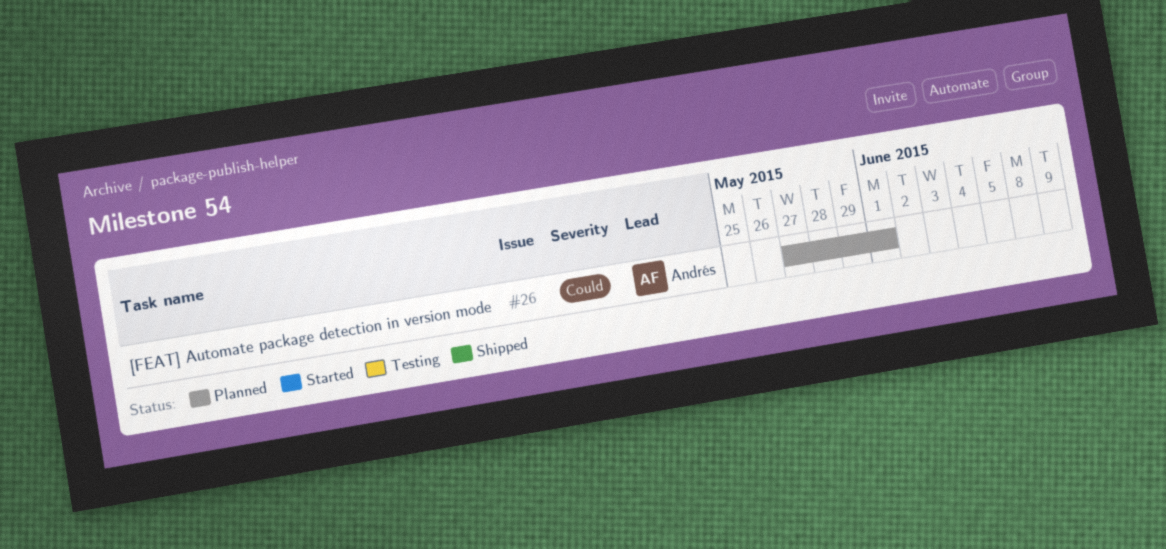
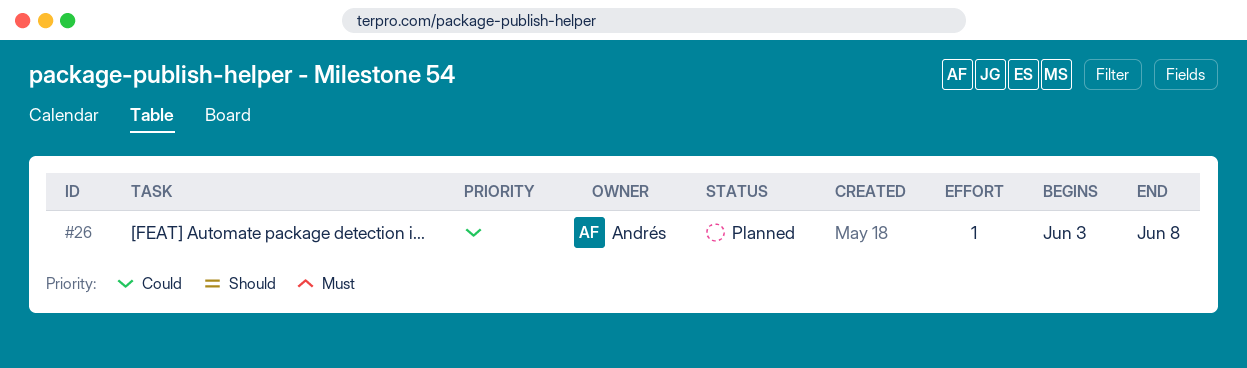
#26, start: May 27 -> Jun 3
#26, due: Jun 1 -> Jun 8

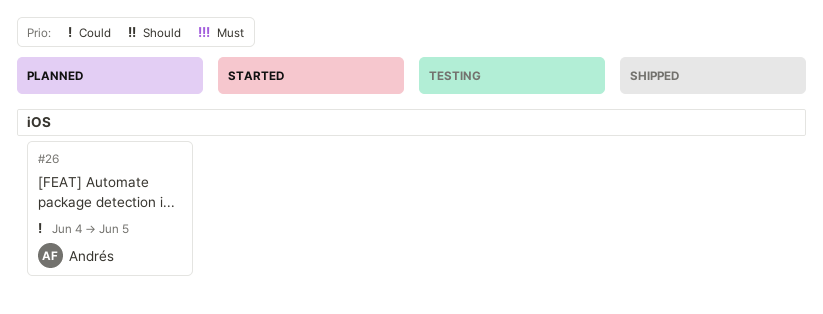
#26, start: Jun 3 -> Jun 4
#26, due: Jun 8 -> Jun 5

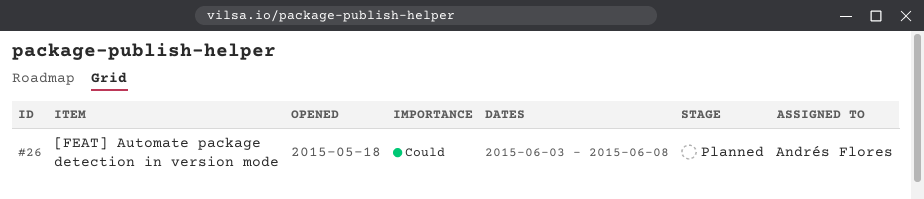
#26, start: Jun 4 -> Jun 3
#26, due: Jun 5 -> Jun 8

